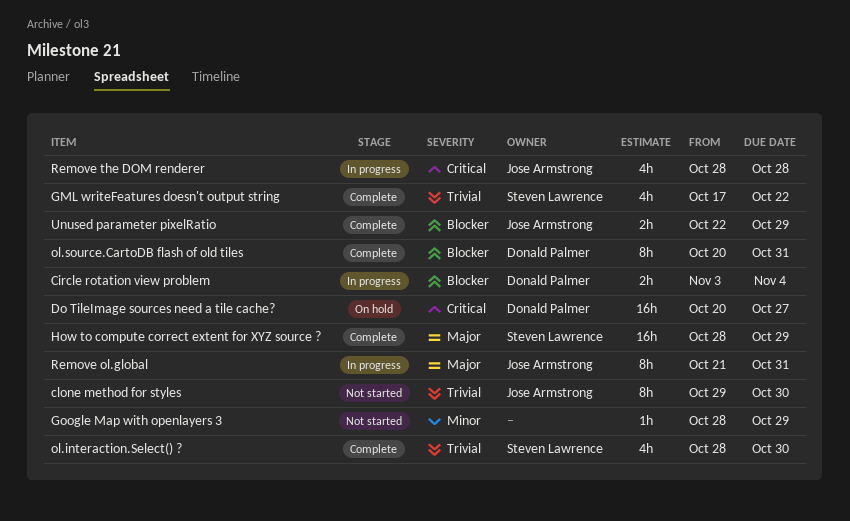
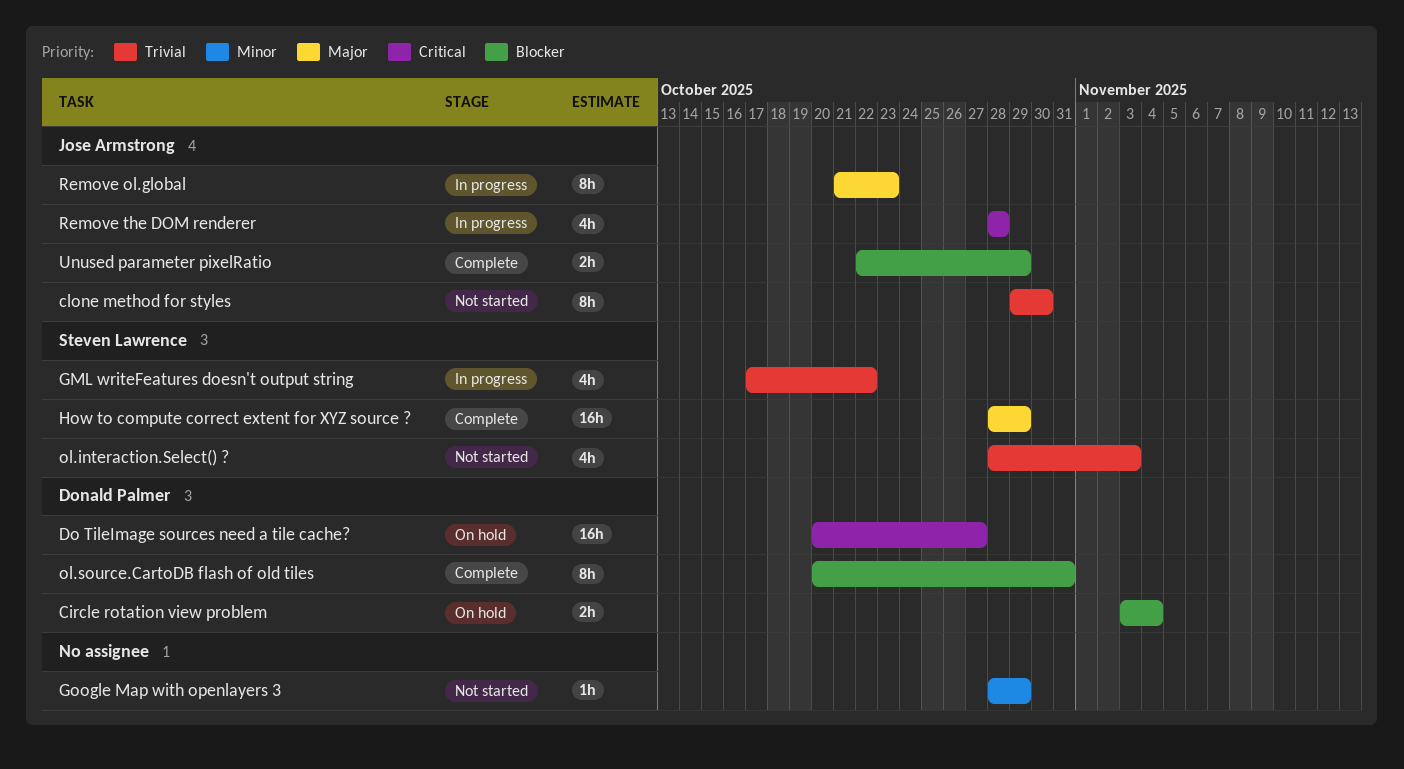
Circle rotation view problem, status: In progress -> On hold
GML writeFeatures doesn't output string, status: Complete -> In progress
ol.interaction.Select() ?, status: Complete -> Not started
ol.interaction.Select() ?, due: Oct 30 -> Nov 3
Remove ol.global, due: Oct 31 -> Oct 23

